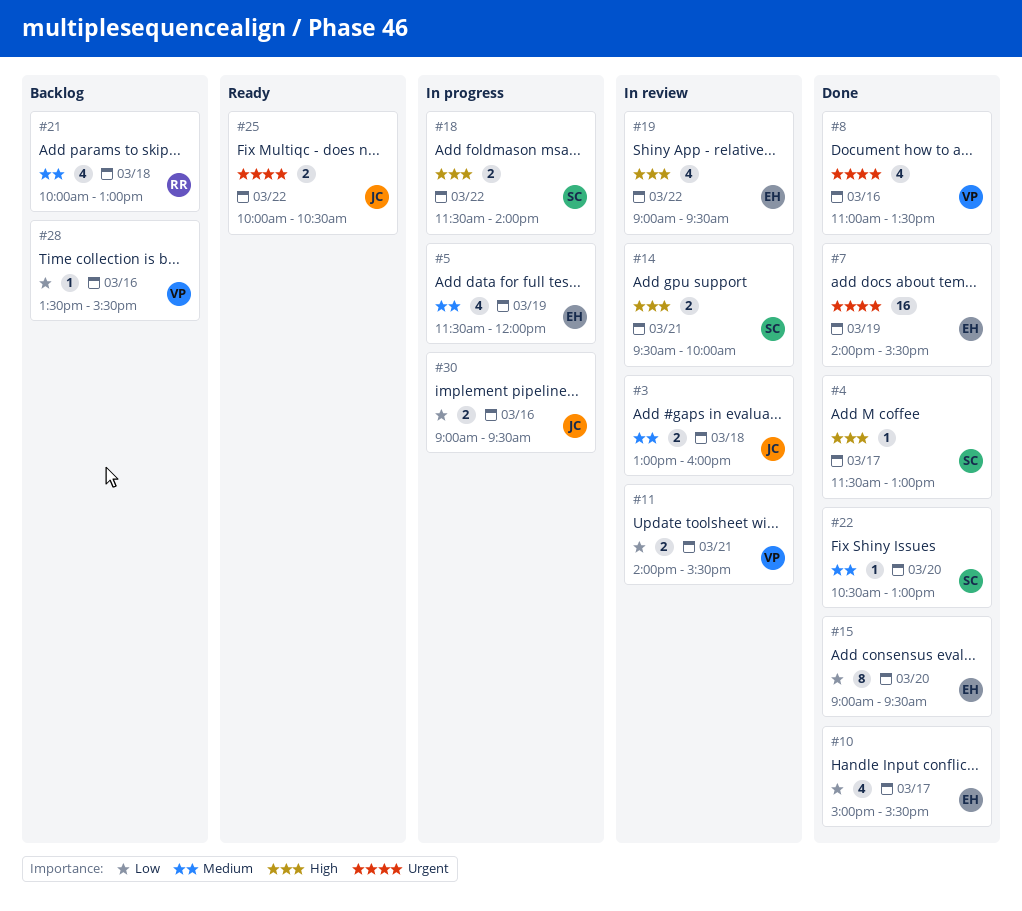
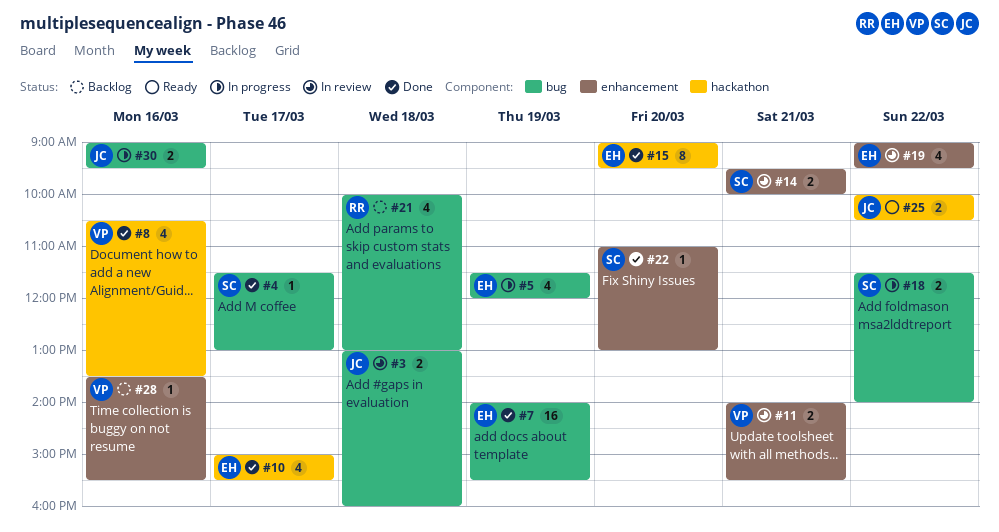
#8, begins: 11:00 -> 10:30
#22, begins: 10:30 -> 11:00

